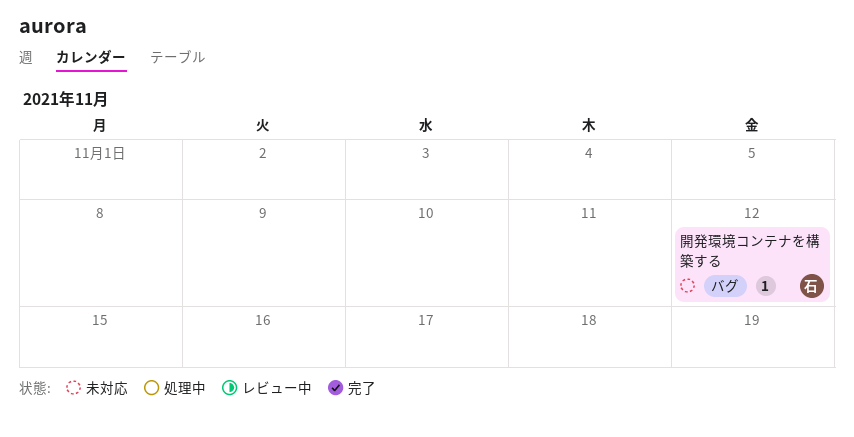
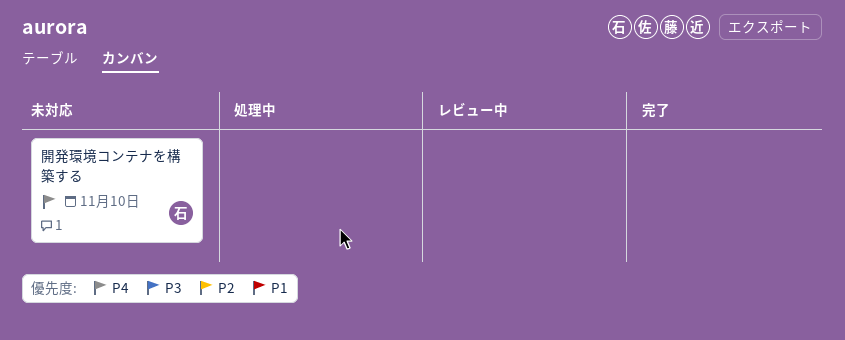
開発環境コンテナを構築する, due: Nov 12 -> Nov 10

